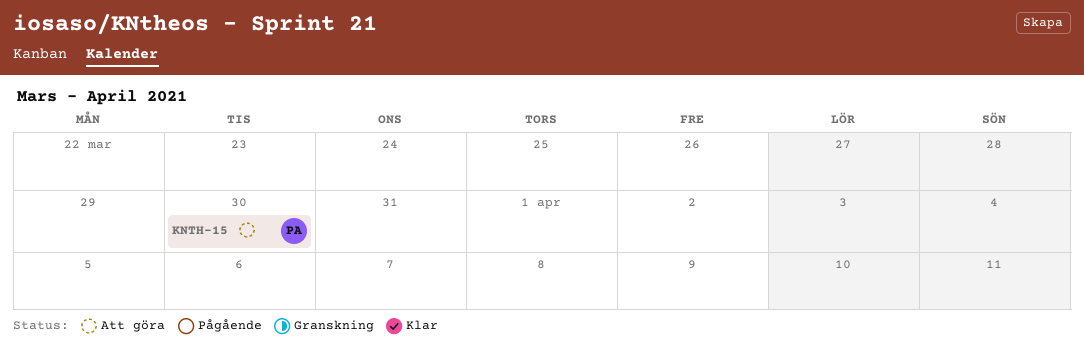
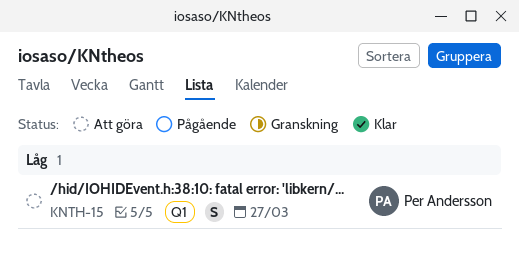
KNTH-15, due: Mar 30 -> Mar 27

